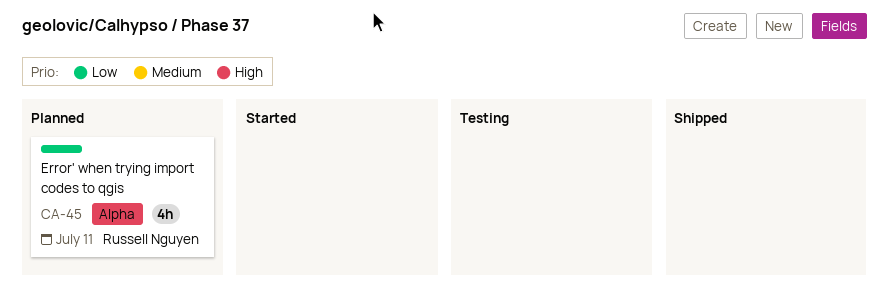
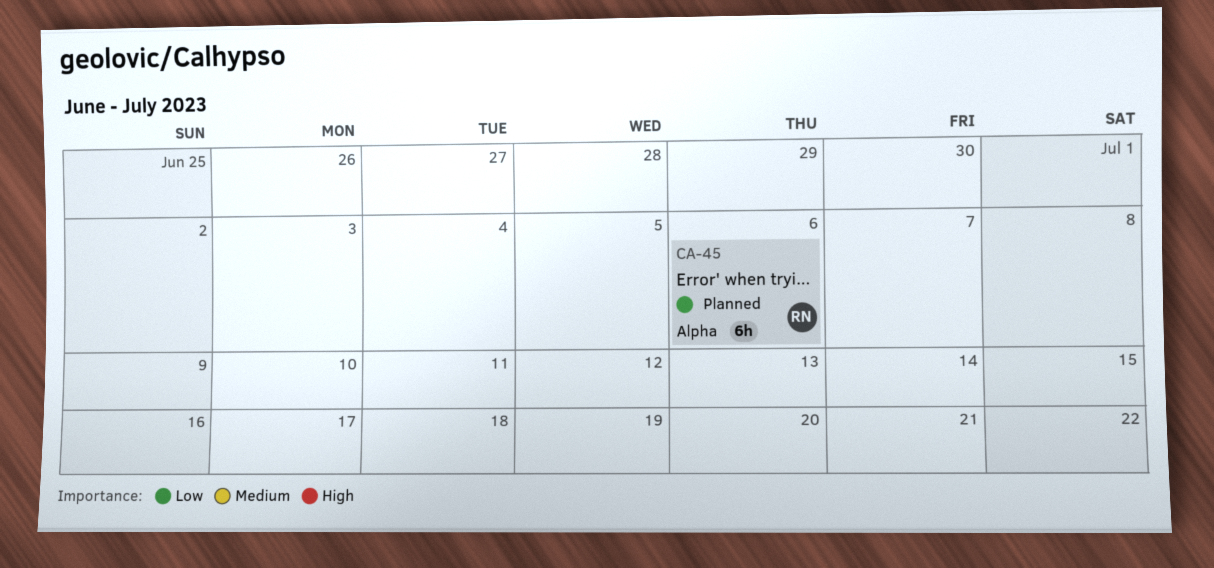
CA-45, estimate: 4h -> 6h
CA-45, due: Jul 11 -> Jul 6

